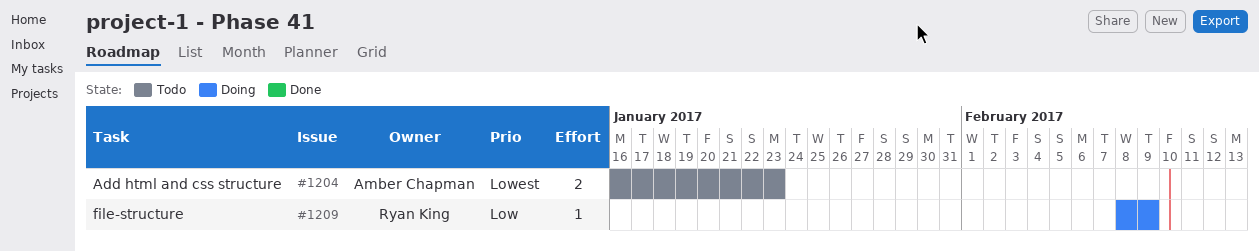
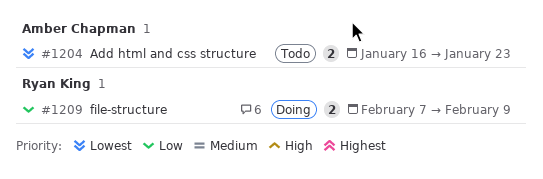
#1209, estimate: 1 -> 2
#1209, start: Feb 8 -> Feb 7

